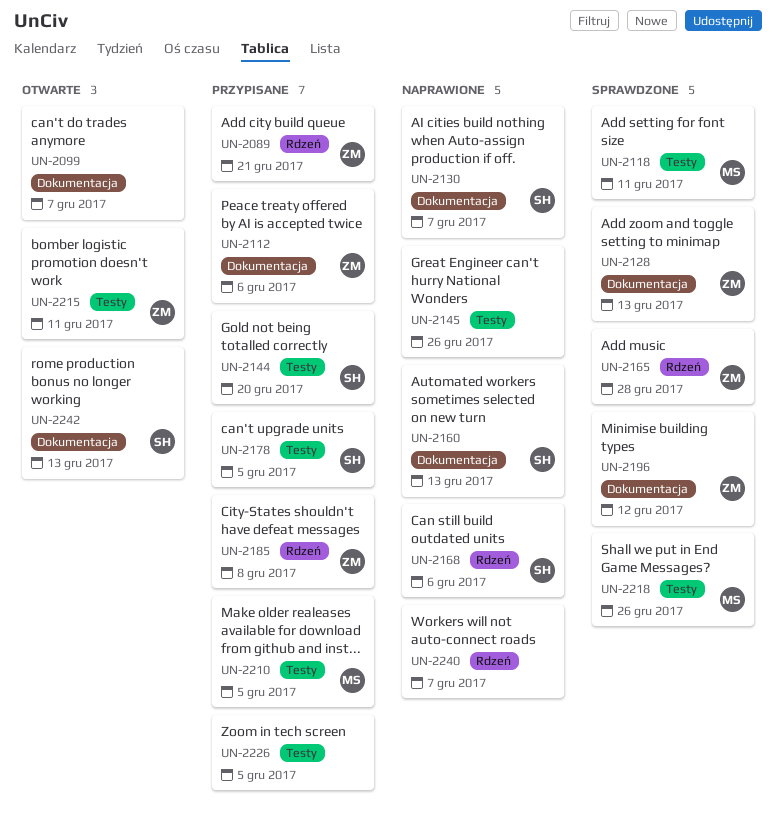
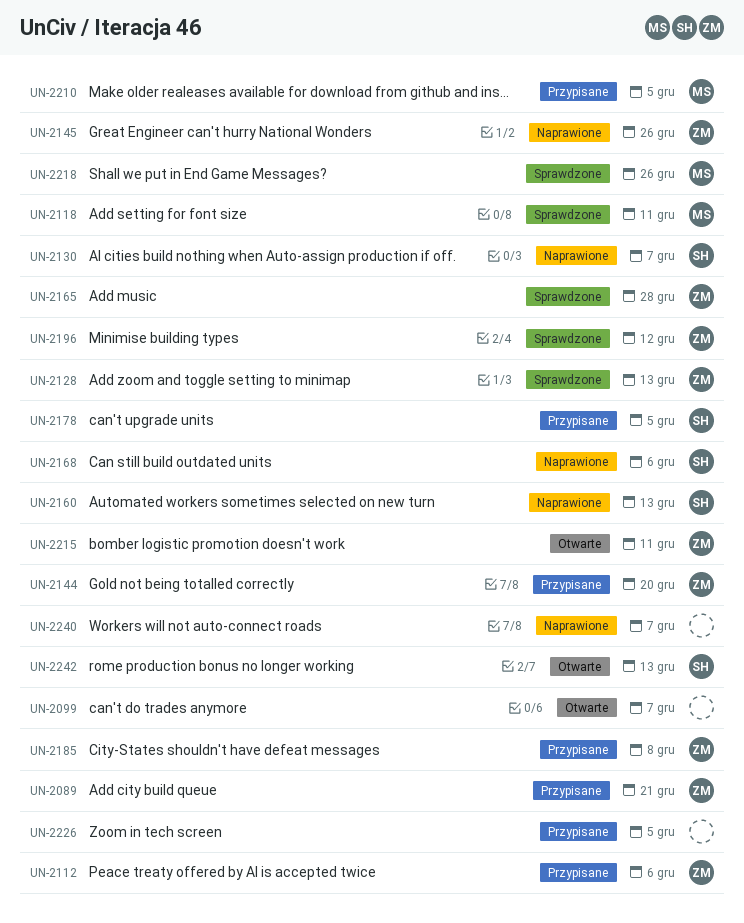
UN-2144, owner: SH -> ZM
UN-2145, owner: none -> ZM

